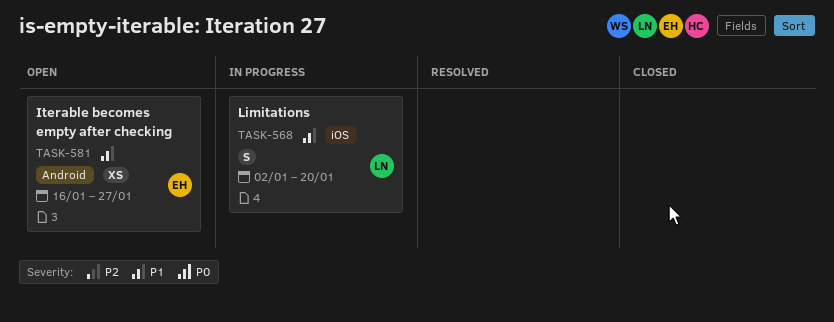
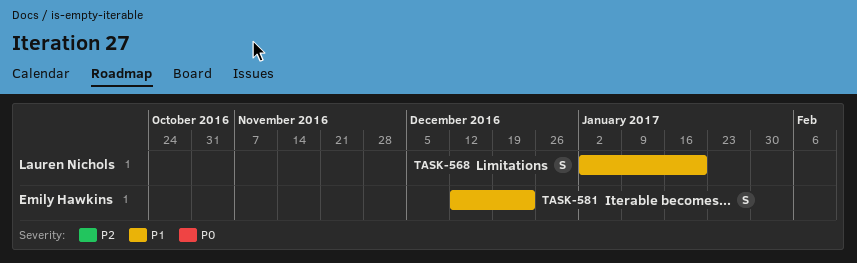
TASK-581, estimate: XS -> S
TASK-581, start: Jan 16 -> Dec 12
TASK-581, due: Jan 27 -> Dec 23

